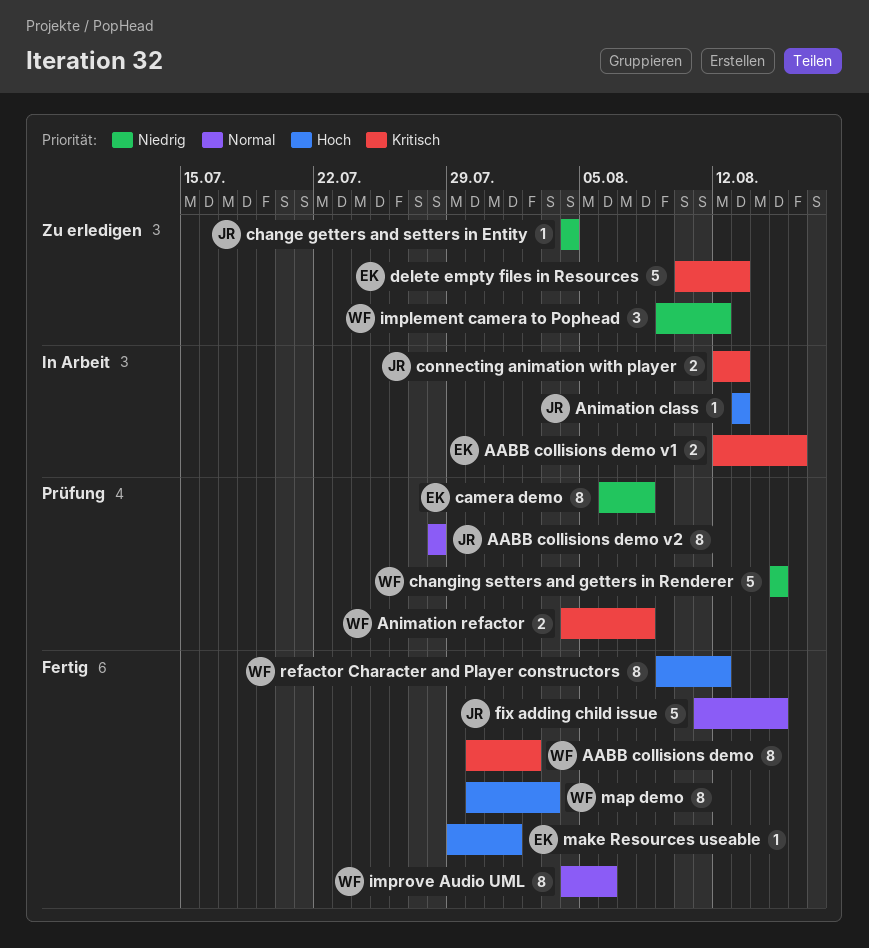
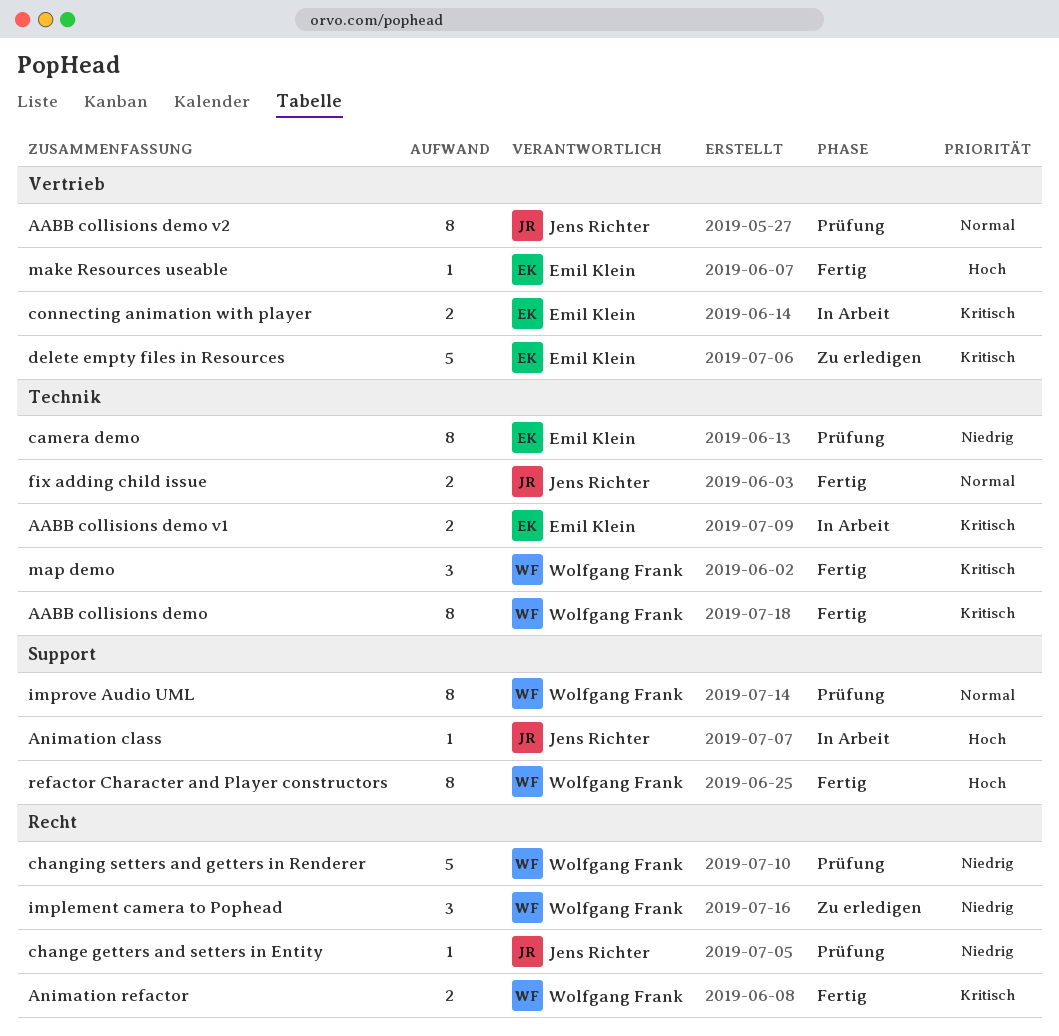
Animation refactor, status: Prüfung -> Fertig
change getters and setters in Entity, status: Zu erledigen -> Prüfung
connecting animation with player, owner: Jens Richter -> Emil Klein
fix adding child issue, estimate: 5 -> 2
improve Audio UML, status: Fertig -> Prüfung
map demo, priority: Hoch -> Kritisch
map demo, estimate: 8 -> 3

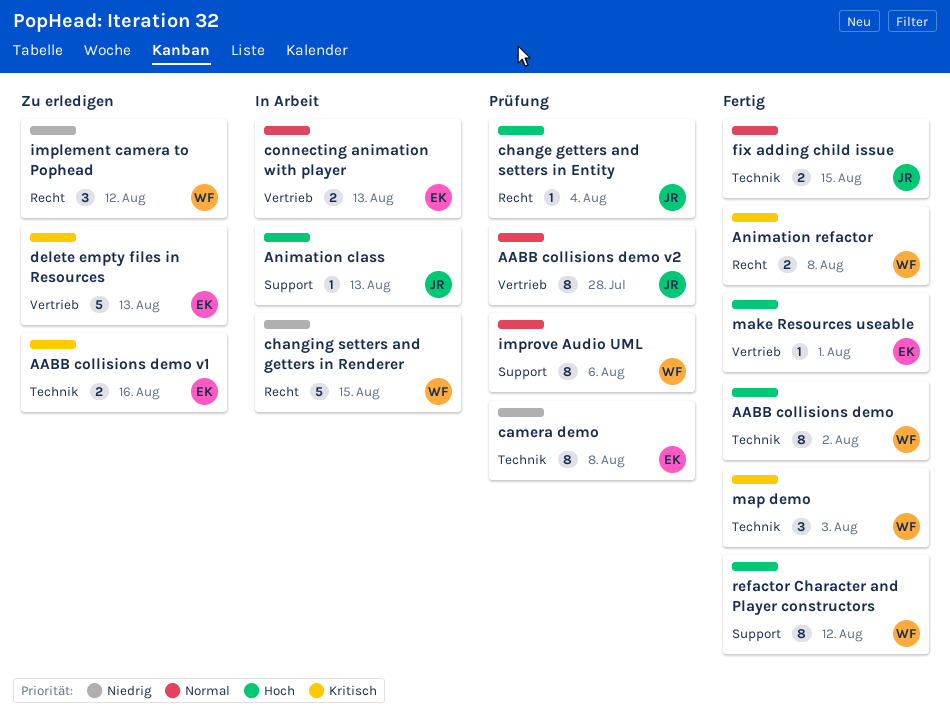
AABB collisions demo, priority: Kritisch -> Hoch
AABB collisions demo v1, status: In Arbeit -> Zu erledigen
change getters and setters in Entity, priority: Niedrig -> Hoch
changing setters and getters in Renderer, status: Prüfung -> In Arbeit
connecting animation with player, priority: Kritisch -> Normal

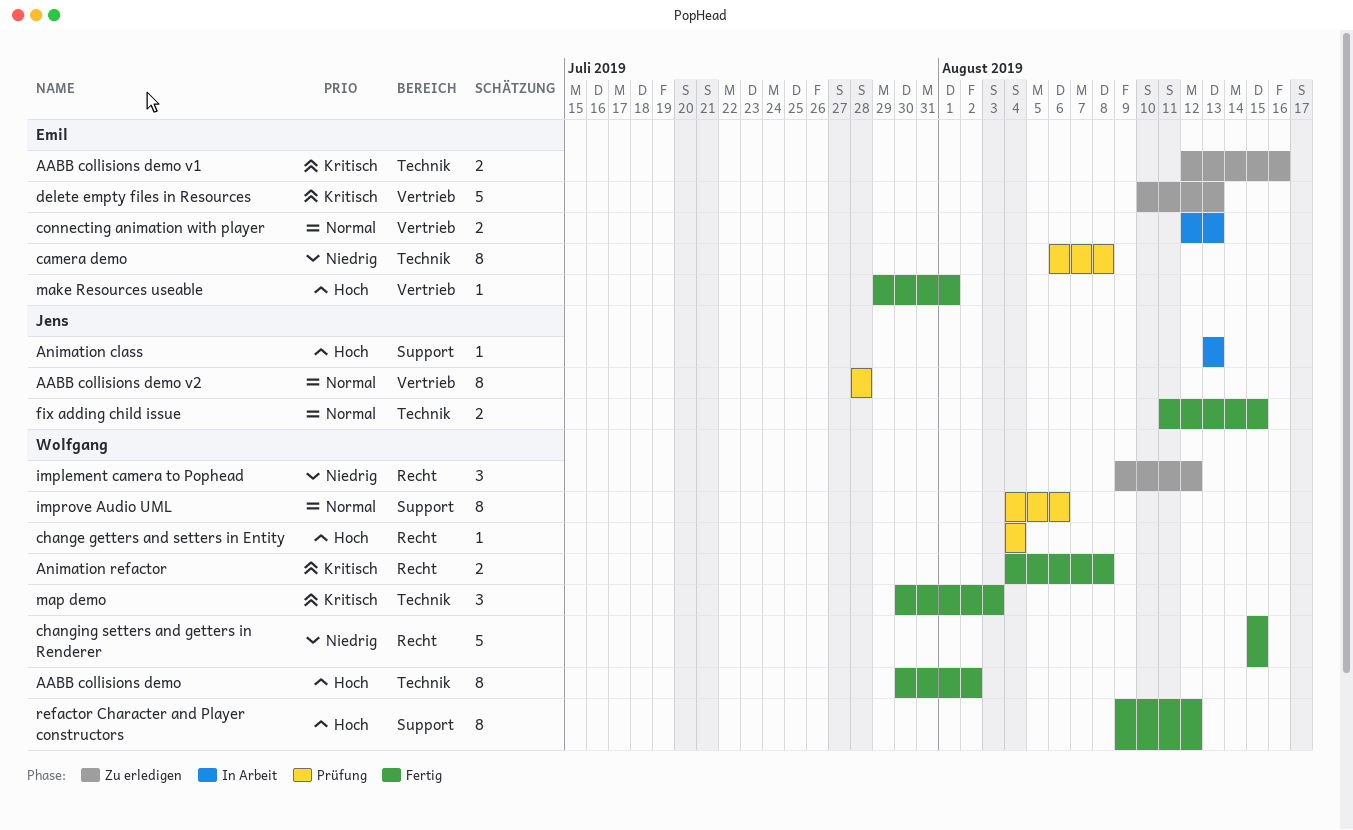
change getters and setters in Entity, owner: Jens -> Wolfgang
changing setters and getters in Renderer, status: In Arbeit -> Fertig

